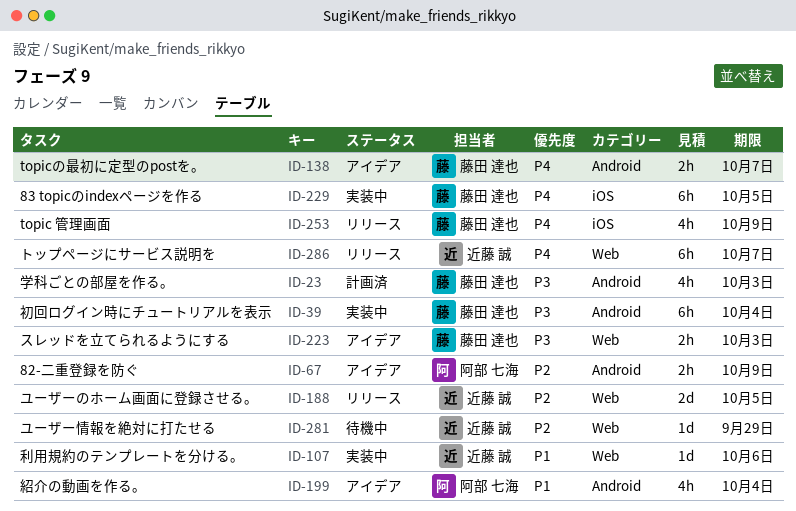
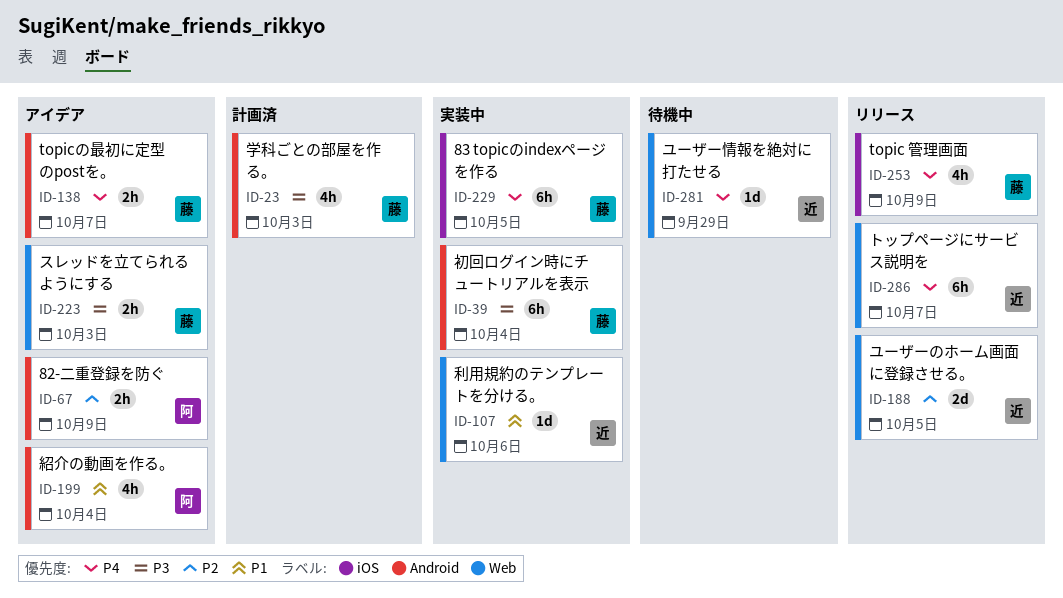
ID-281, priority: P2 -> P4

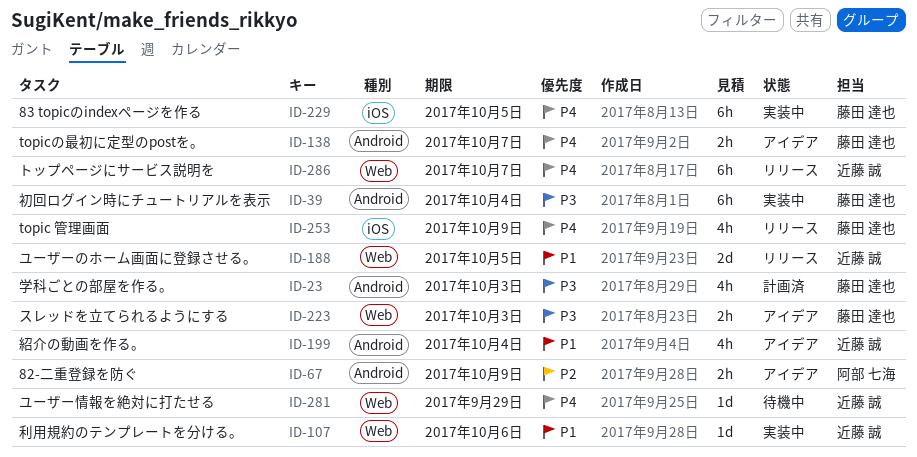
ID-188, priority: P2 -> P1
ID-199, owner: 阿部 七海 -> 近藤 誠

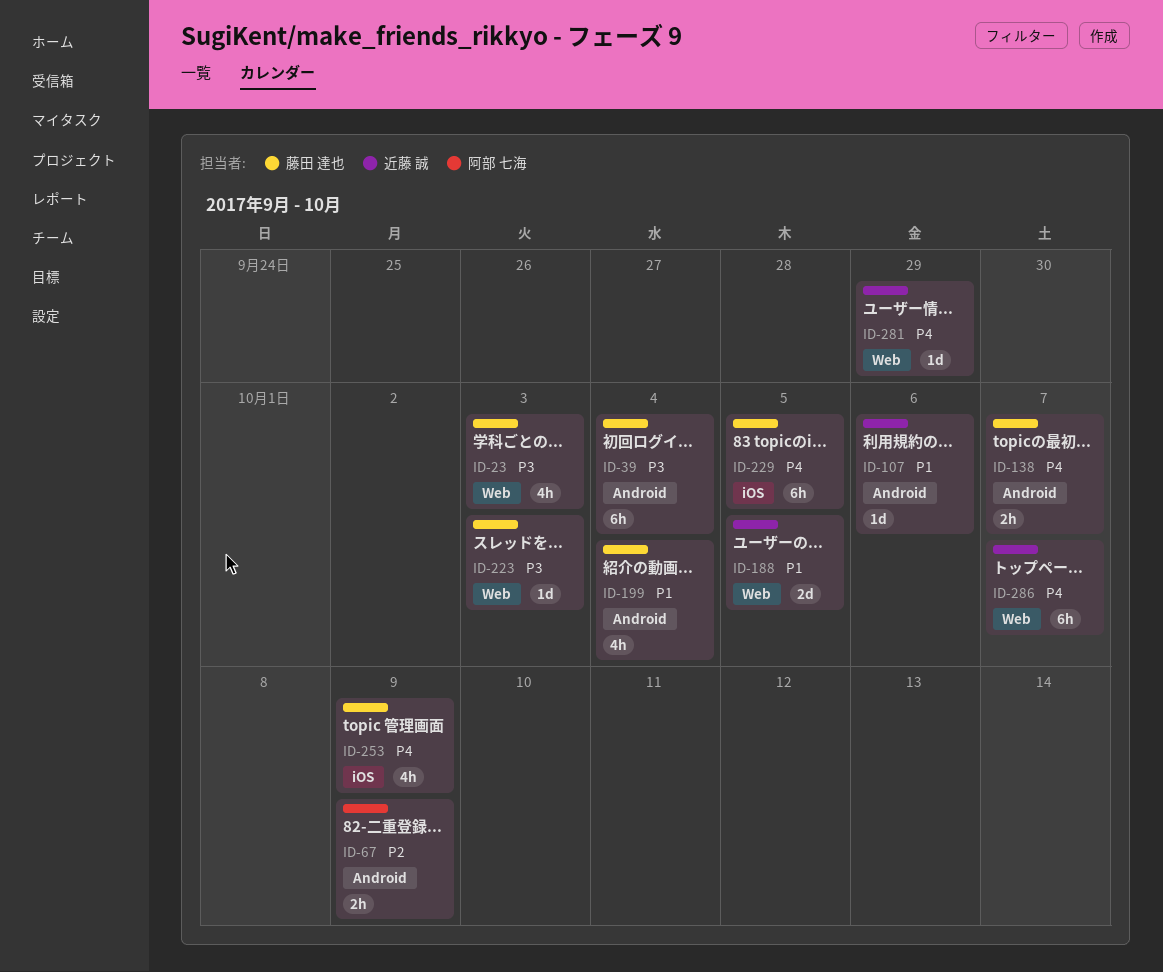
ID-23, label: Android -> Web
ID-107, label: Web -> Android
ID-199, owner: 近藤 誠 -> 藤田 達也
ID-223, estimate: 2h -> 1d

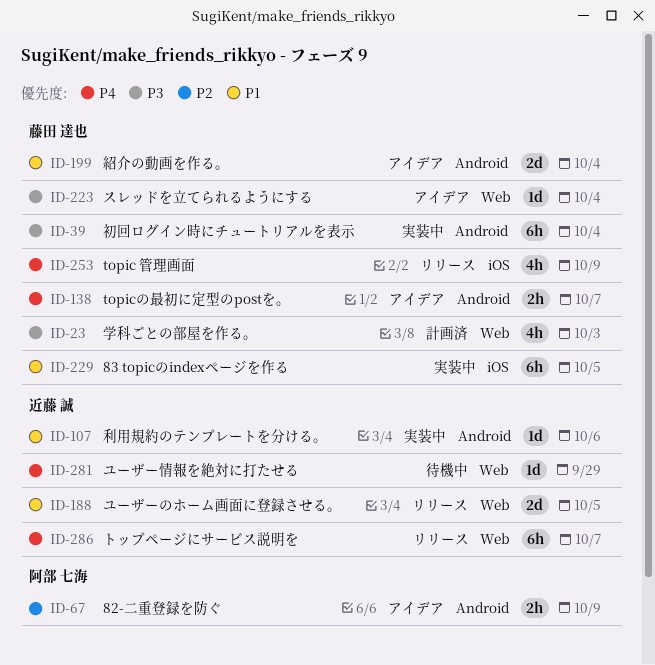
ID-199, estimate: 4h -> 2d
ID-223, due: Oct 3 -> Oct 4
ID-229, priority: P4 -> P1

